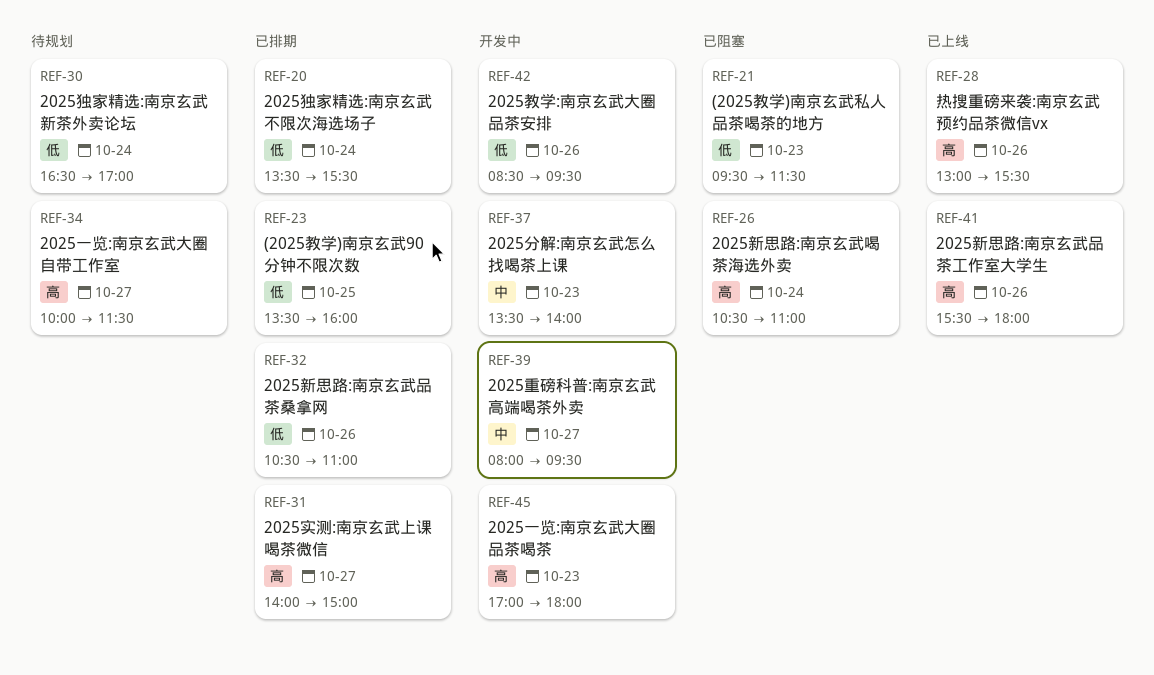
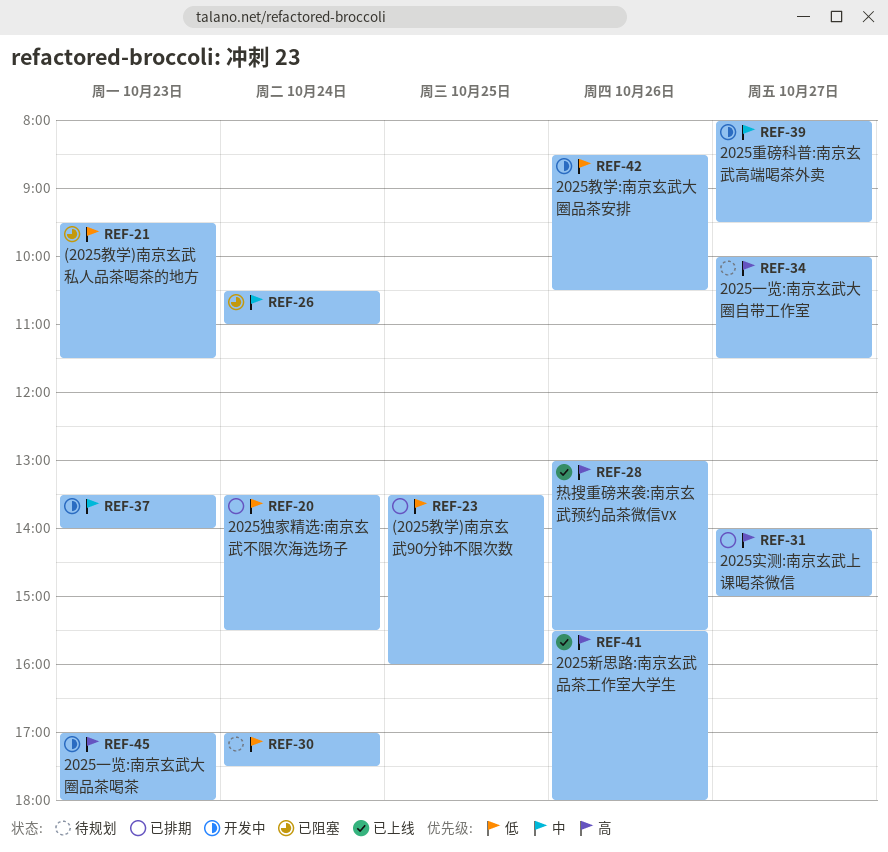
REF-26, priority: 高 -> 中
REF-30, begins: 16:30 -> 17:00
REF-30, ends: 17:00 -> 17:30
REF-32: present -> none
REF-42, ends: 09:30 -> 10:30

